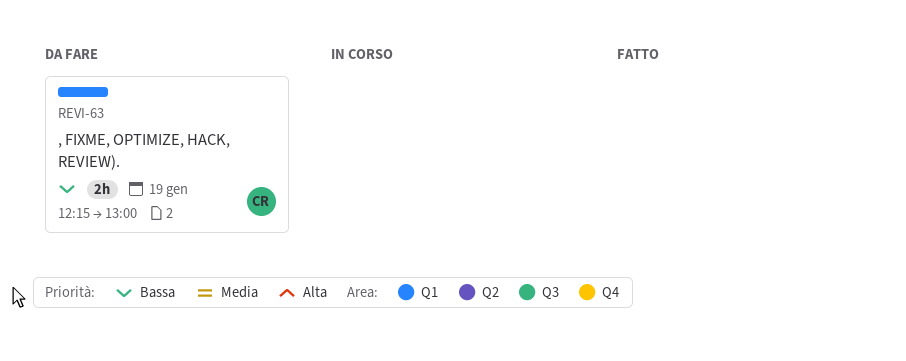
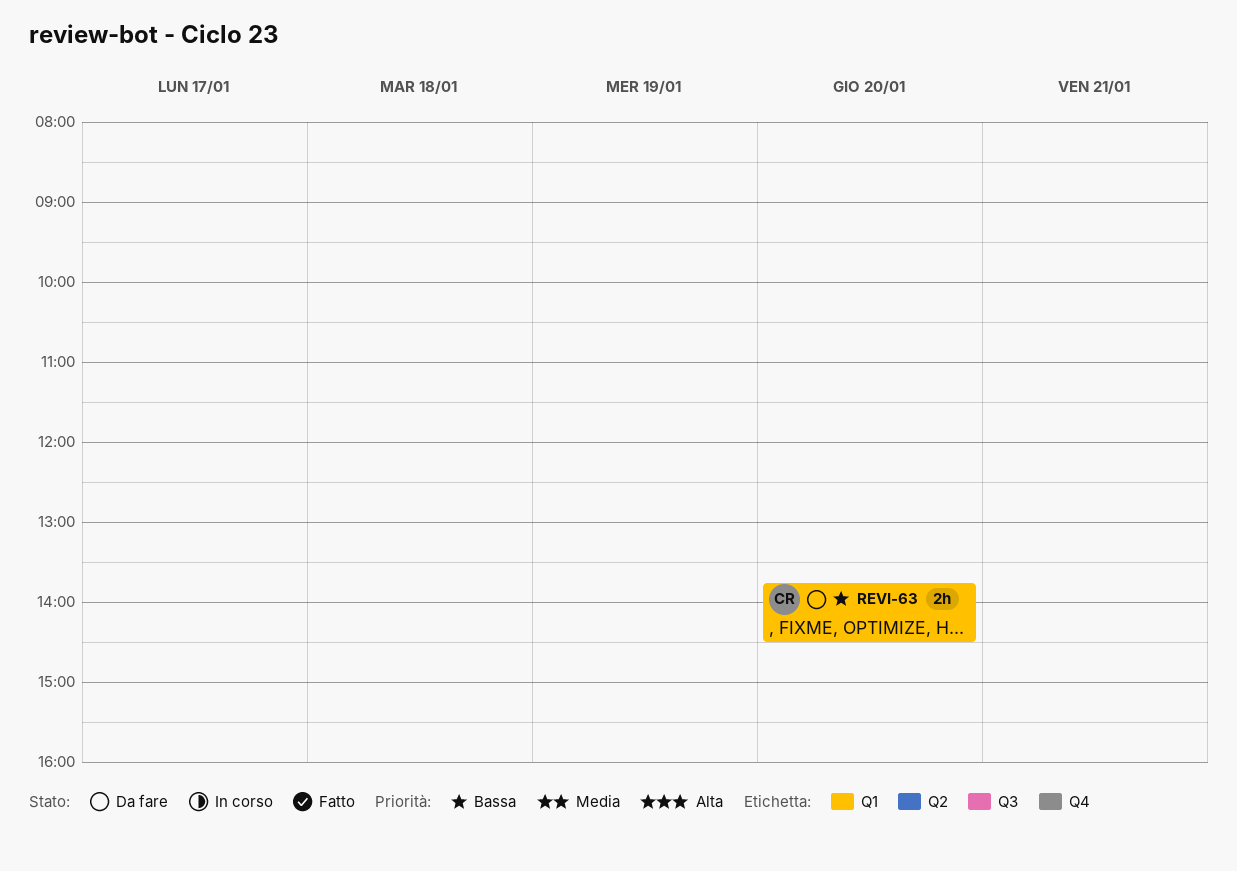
REVI-63, day: Jan 19 -> Jan 20
REVI-63, begins: 12:15 -> 13:45
REVI-63, ends: 13:00 -> 14:30

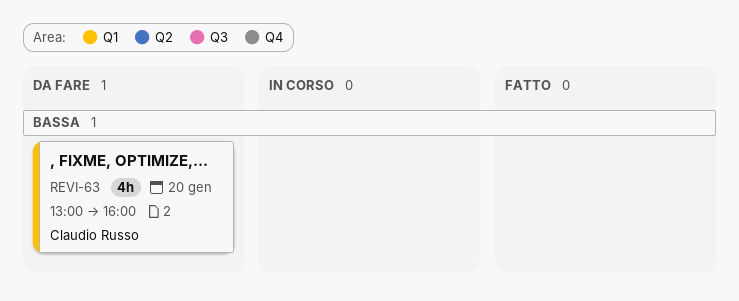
REVI-63, estimate: 2h -> 4h
REVI-63, begins: 13:45 -> 13:00
REVI-63, ends: 14:30 -> 16:00

